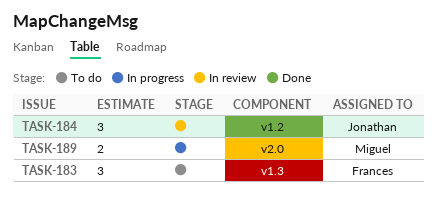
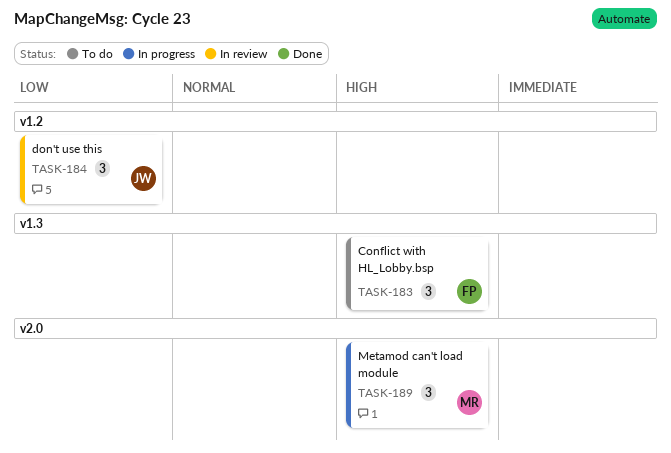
TASK-189, estimate: 2 -> 3

